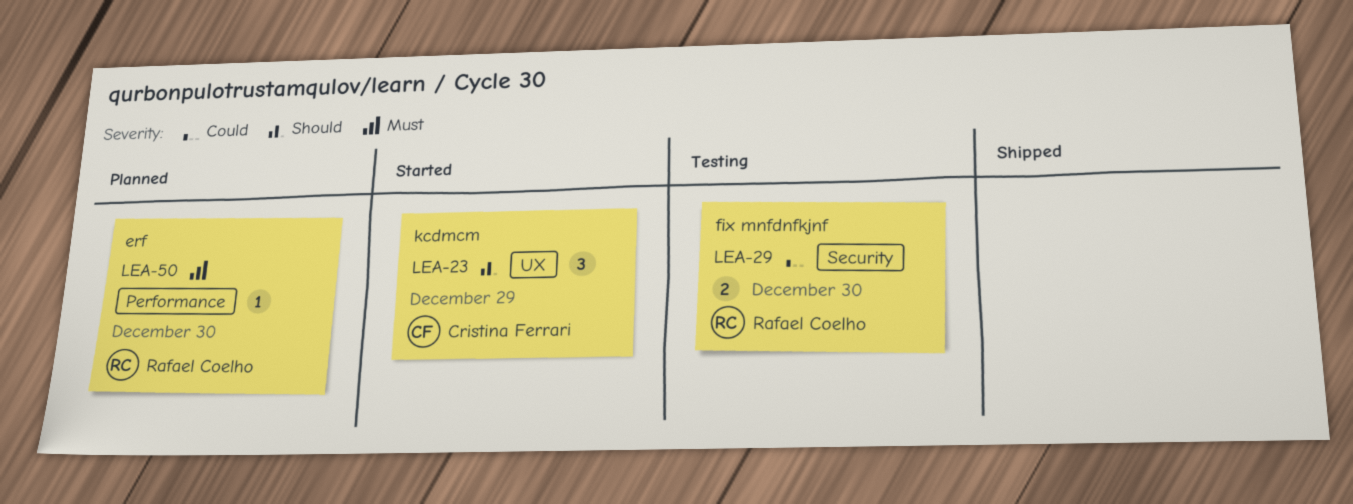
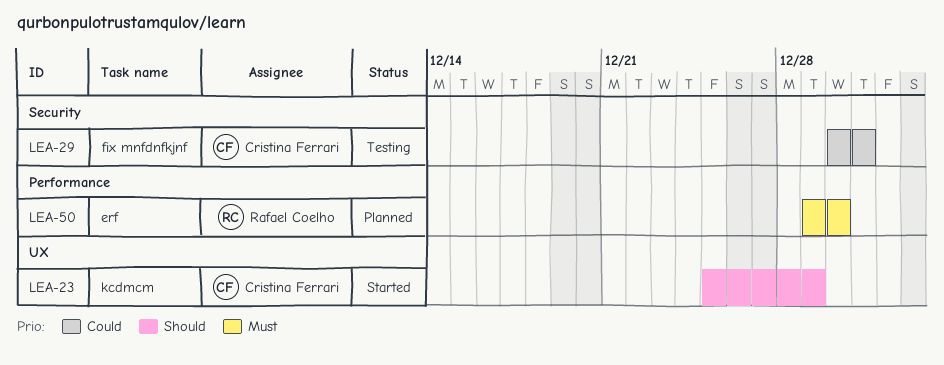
LEA-29, owner: Rafael Coelho -> Cristina Ferrari
LEA-29, due: Dec 30 -> Dec 31

